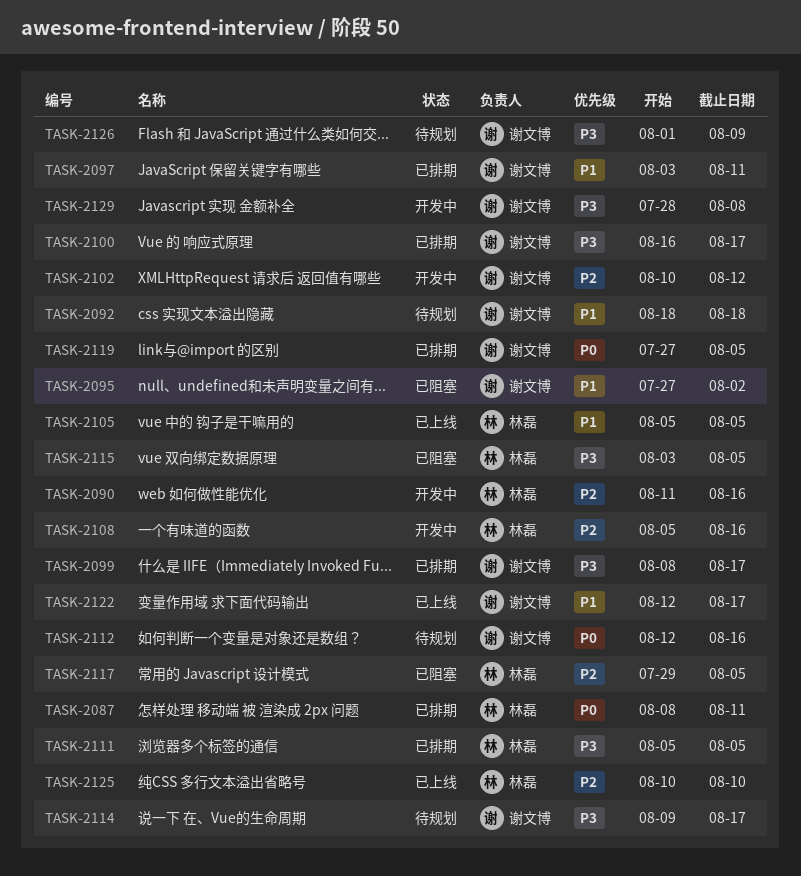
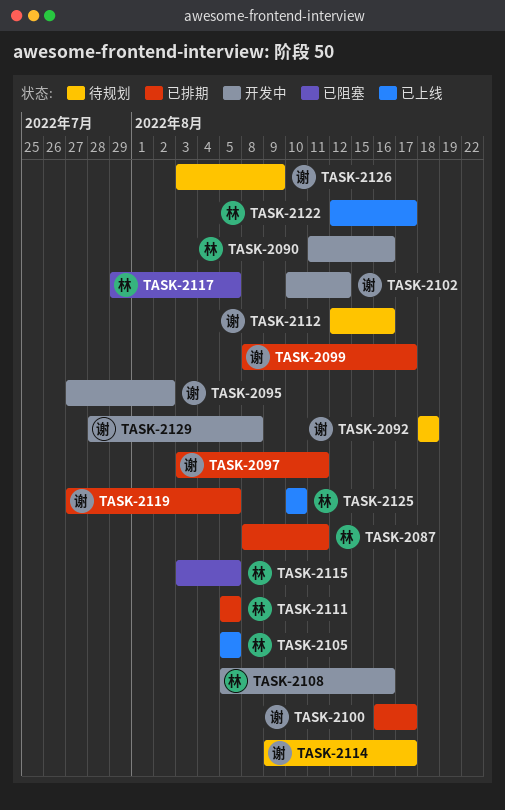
TASK-2095, status: 已阻塞 -> 开发中
TASK-2122, owner: 谢文博 -> 林磊
TASK-2126, start: Aug 1 -> Aug 3

